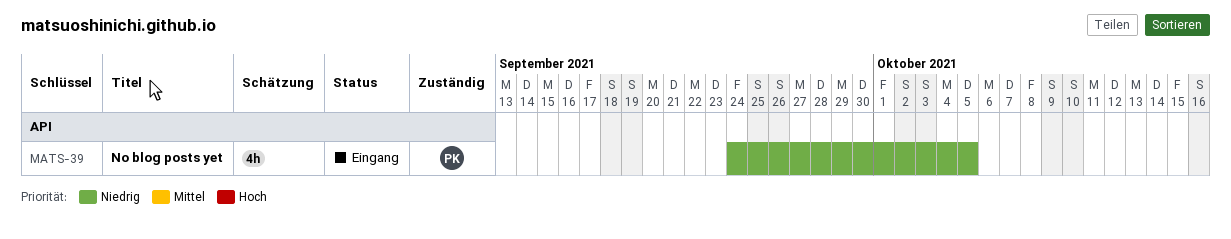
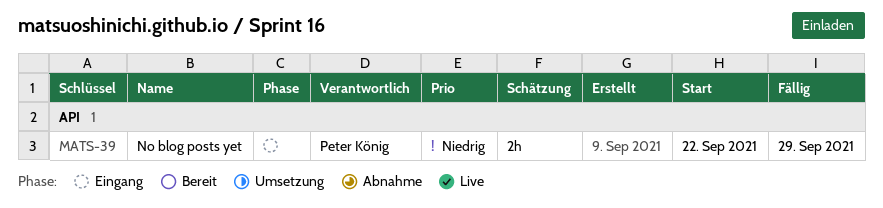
MATS-39, estimate: 4h -> 2h
MATS-39, start: Sep 24 -> Sep 22
MATS-39, due: Oct 5 -> Sep 29

